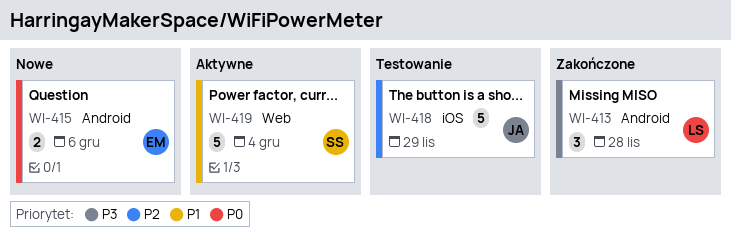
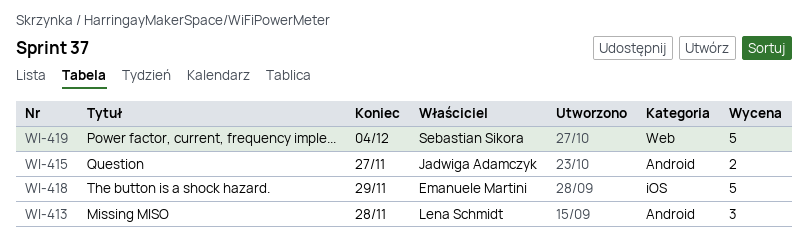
WI-415, owner: Emanuele Martini -> Jadwiga Adamczyk
WI-415, due: Dec 6 -> Nov 27
WI-418, owner: Jadwiga Adamczyk -> Emanuele Martini

